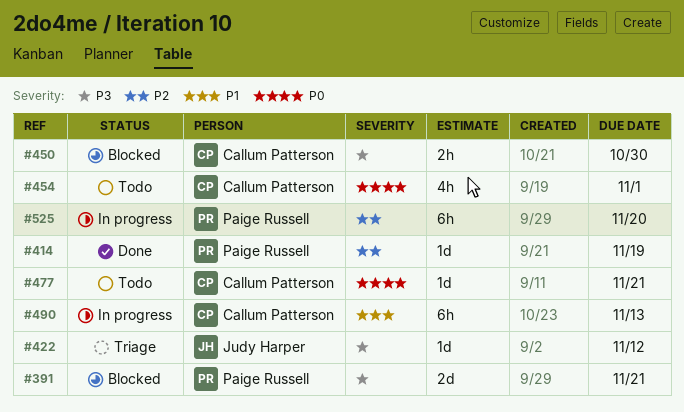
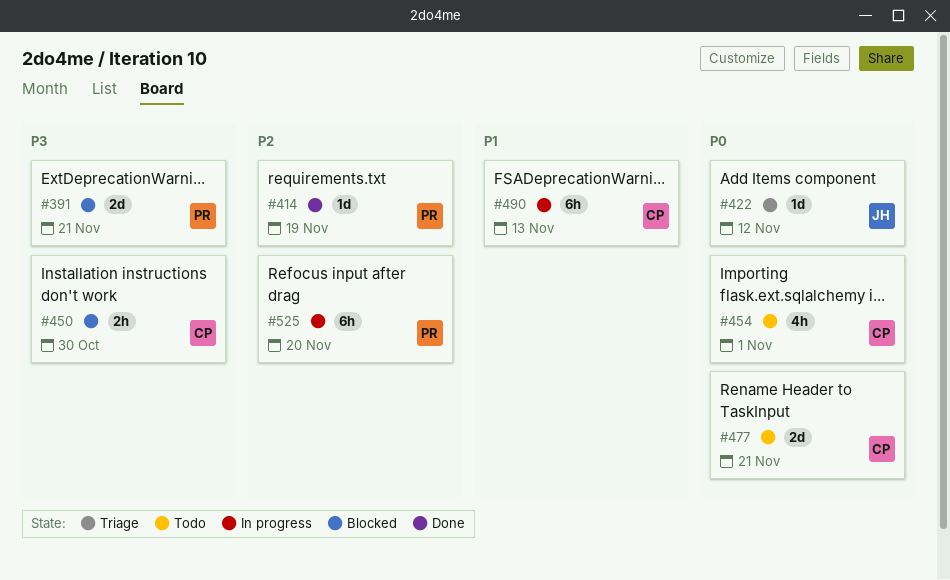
#422, priority: P3 -> P0
#477, estimate: 1d -> 2d

